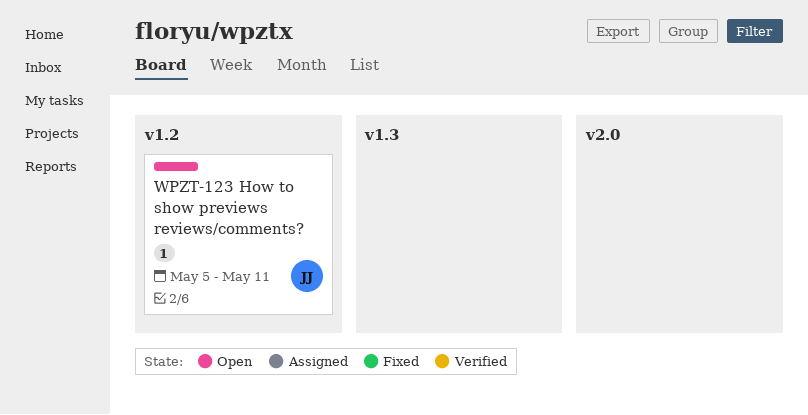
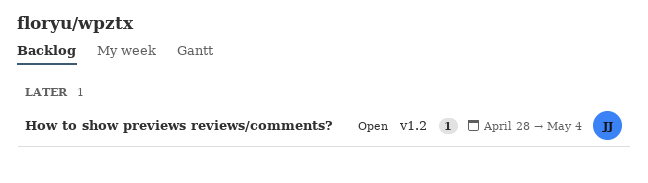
How to show previews reviews/comments?, start: May 5 -> Apr 28
How to show previews reviews/comments?, due: May 11 -> May 4

